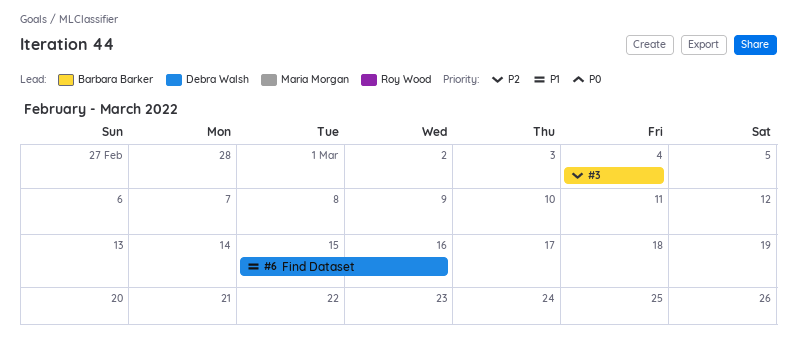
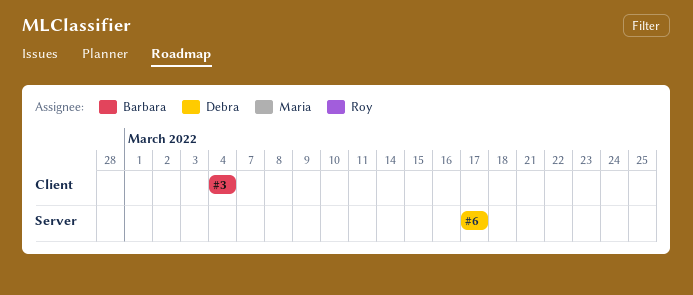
#6, start: Mar 15 -> Mar 17
#6, due: Mar 16 -> Mar 17

